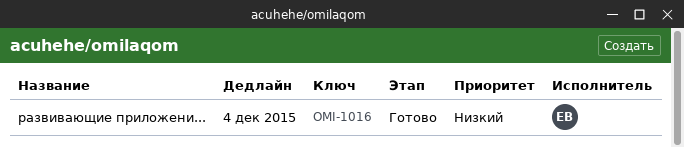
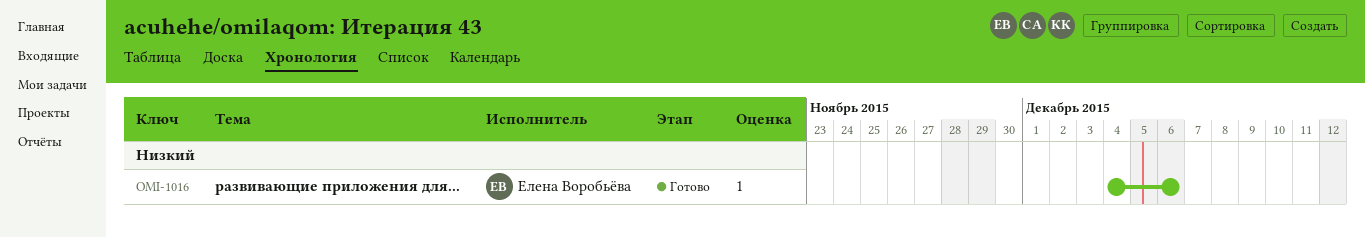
OMI-1016, due: Dec 4 -> Dec 6

